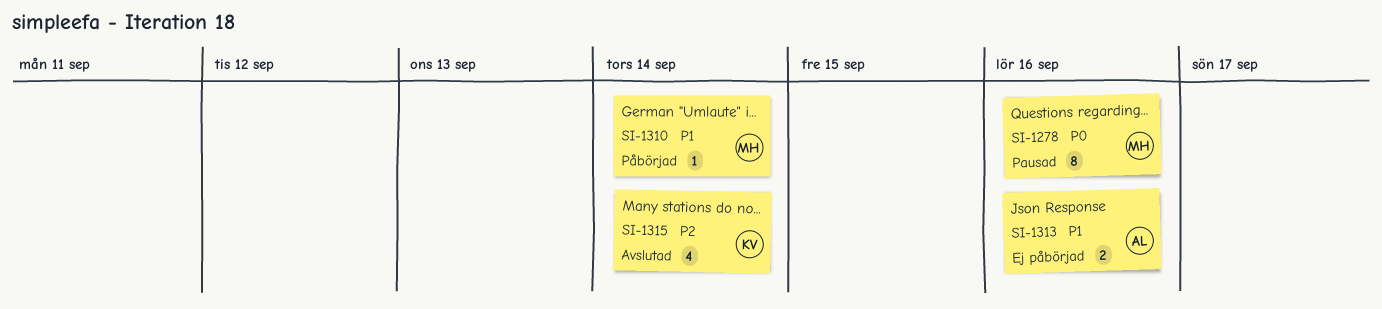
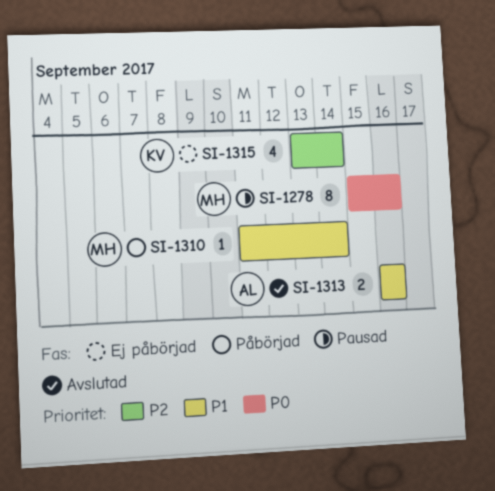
SI-1313, status: Ej påbörjad -> Avslutad
SI-1315, status: Avslutad -> Ej påbörjad

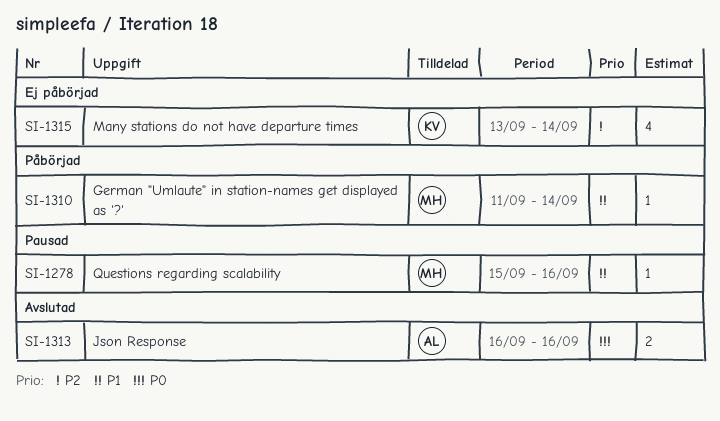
SI-1278, priority: P0 -> P1
SI-1278, estimate: 8 -> 1
SI-1313, priority: P1 -> P0

